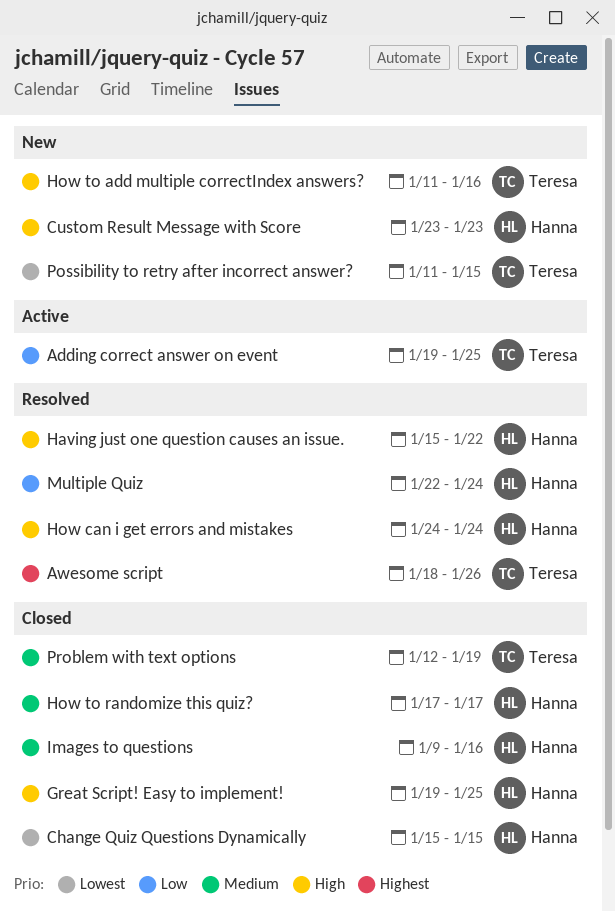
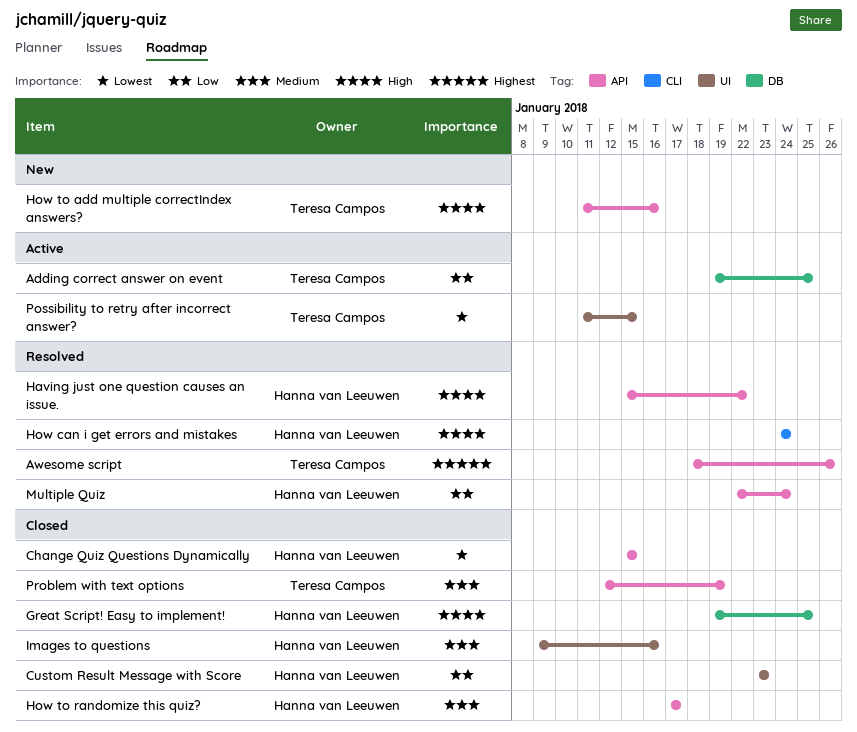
Custom Result Message with Score, status: New -> Closed
Custom Result Message with Score, priority: High -> Low
Possibility to retry after incorrect answer?, status: New -> Active

